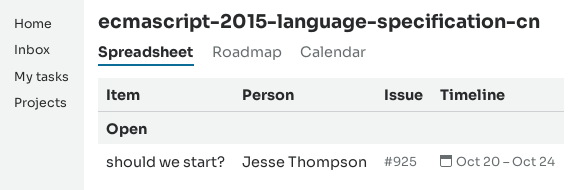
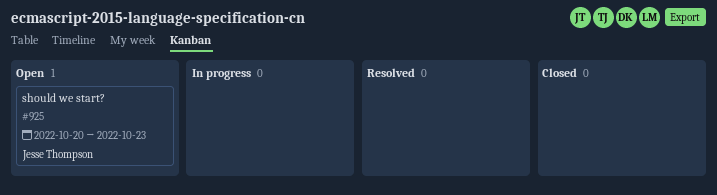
#925, due: Oct 24 -> Oct 23

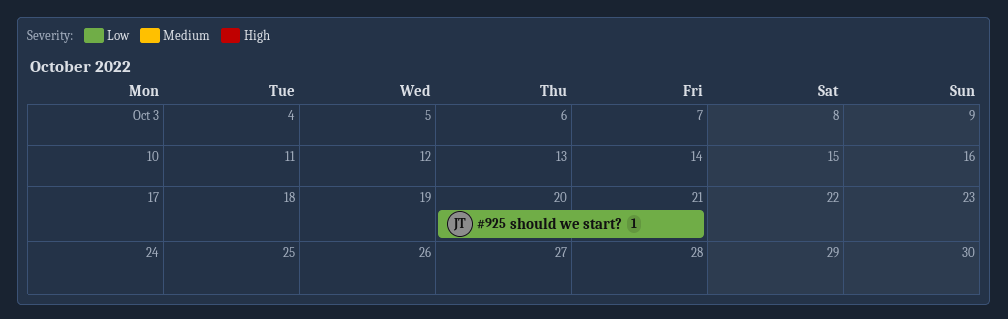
#925, due: Oct 23 -> Oct 21

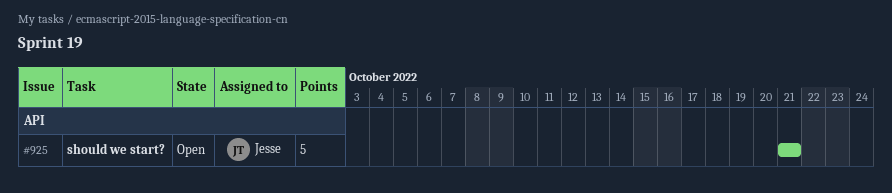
#925, estimate: 1 -> 5
#925, start: Oct 20 -> Oct 21

